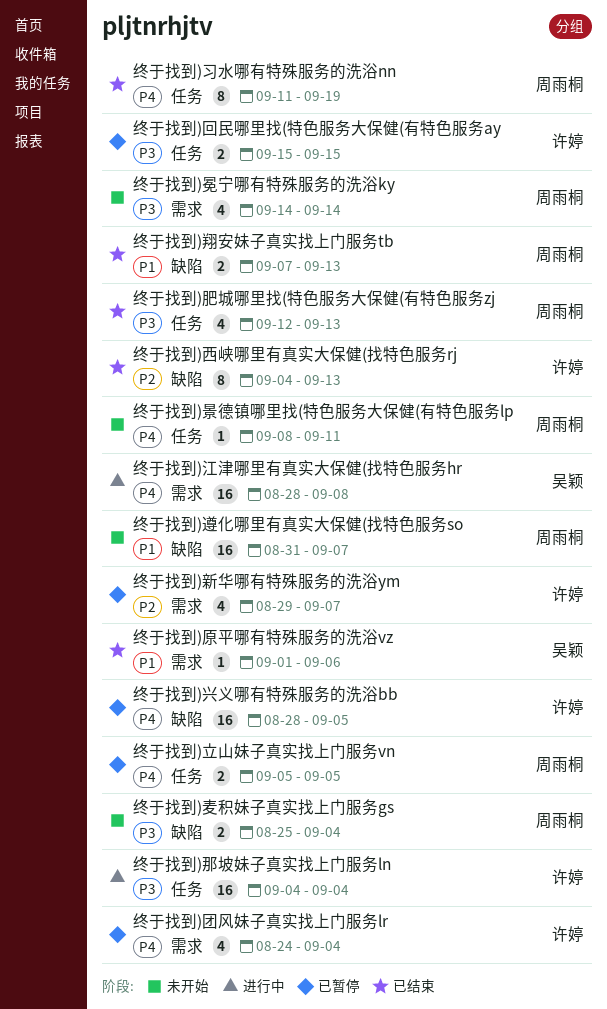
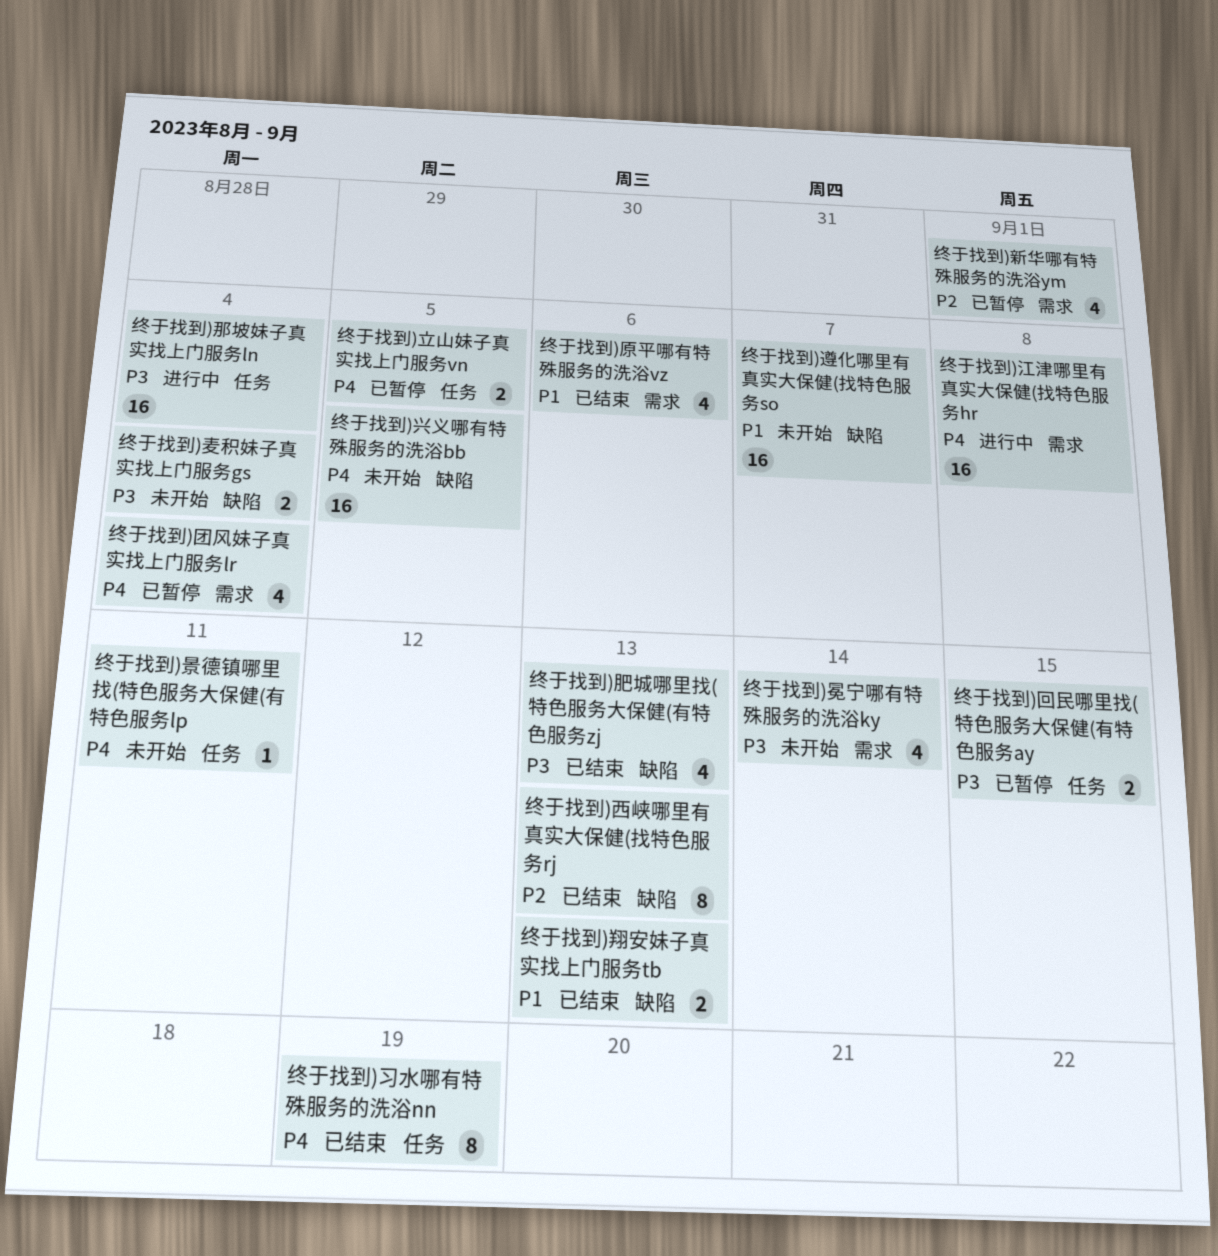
终于找到)兴义哪有特殊服务的洗浴bb, status: 已暂停 -> 未开始
终于找到)原平哪有特殊服务的洗浴vz, estimate: 1 -> 4
终于找到)新华哪有特殊服务的洗浴ym, due: Sep 7 -> Sep 1
终于找到)肥城哪里找(特色服务大保健(有特色服务zj, label: 任务 -> 缺陷

